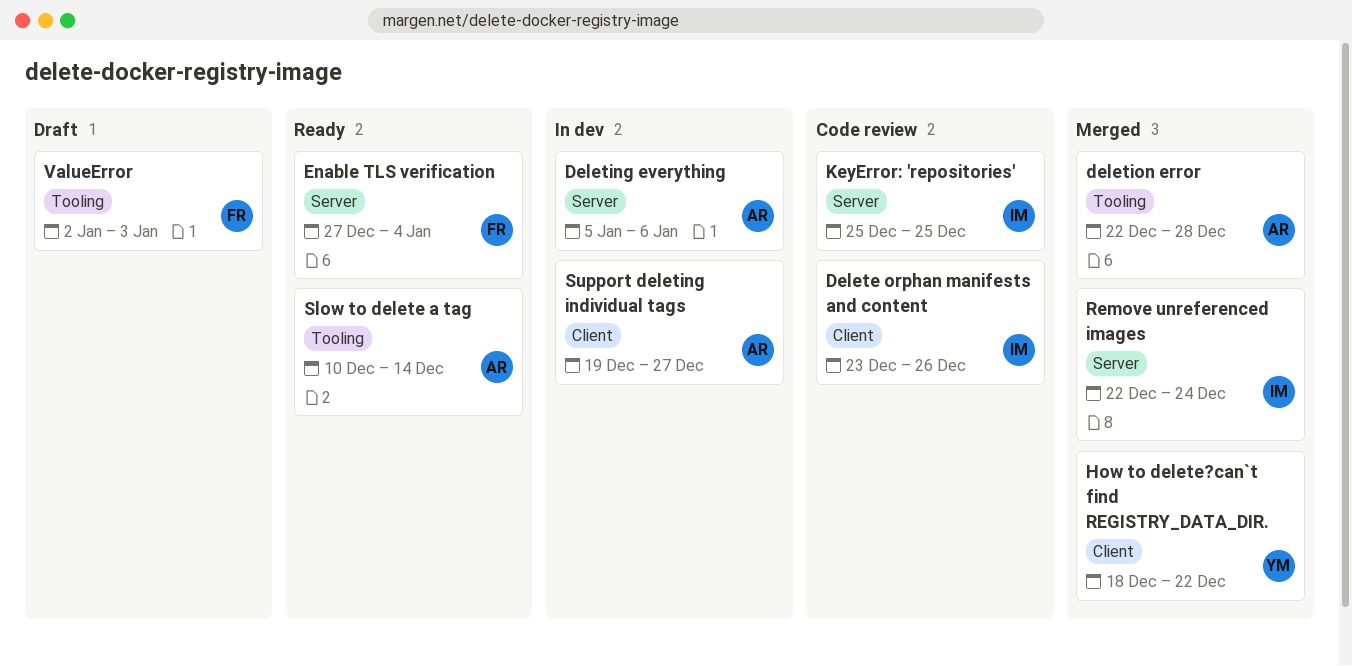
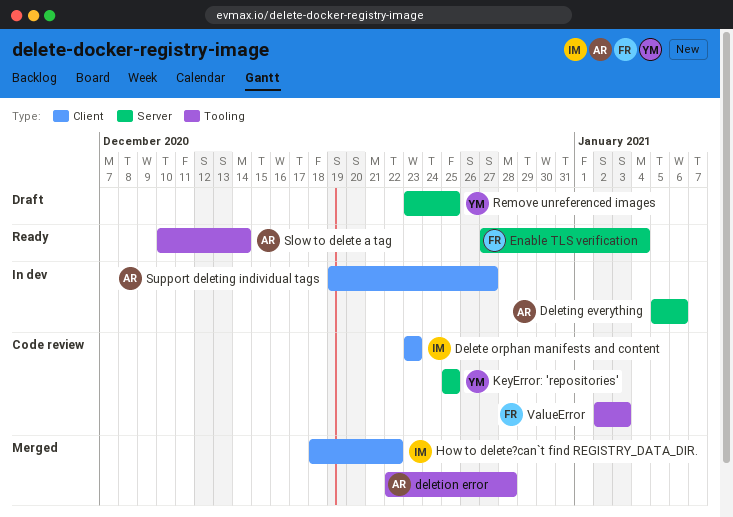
Delete orphan manifests and content, due: Dec 26 -> Dec 23
How to delete?can`t find REGISTRY_DATA_DIR., owner: YM -> IM
KeyError: 'repositories', owner: IM -> YM
Remove unreferenced images, status: Merged -> Draft
Remove unreferenced images, owner: IM -> YM
Remove unreferenced images, start: Dec 22 -> Dec 23
Remove unreferenced images, due: Dec 24 -> Dec 25
ValueError, status: Draft -> Code review

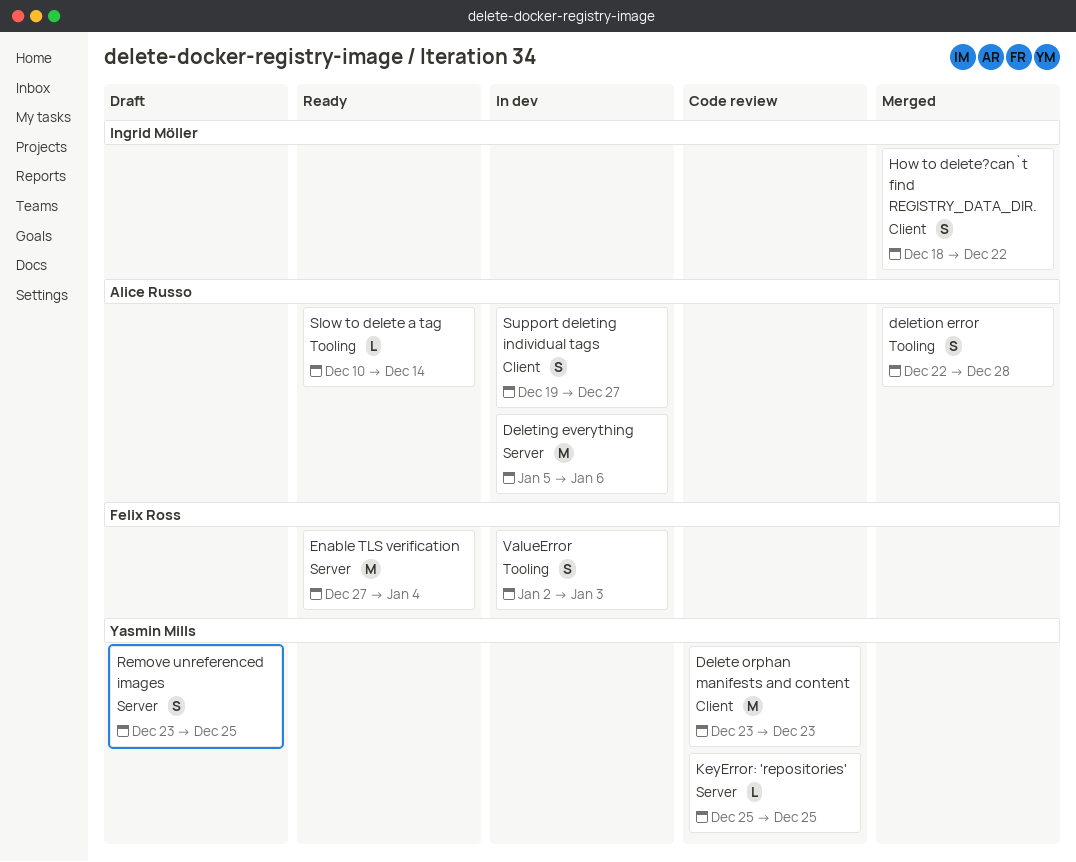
Delete orphan manifests and content, owner: Ingrid Möller -> Yasmin Mills
ValueError, status: Code review -> In dev

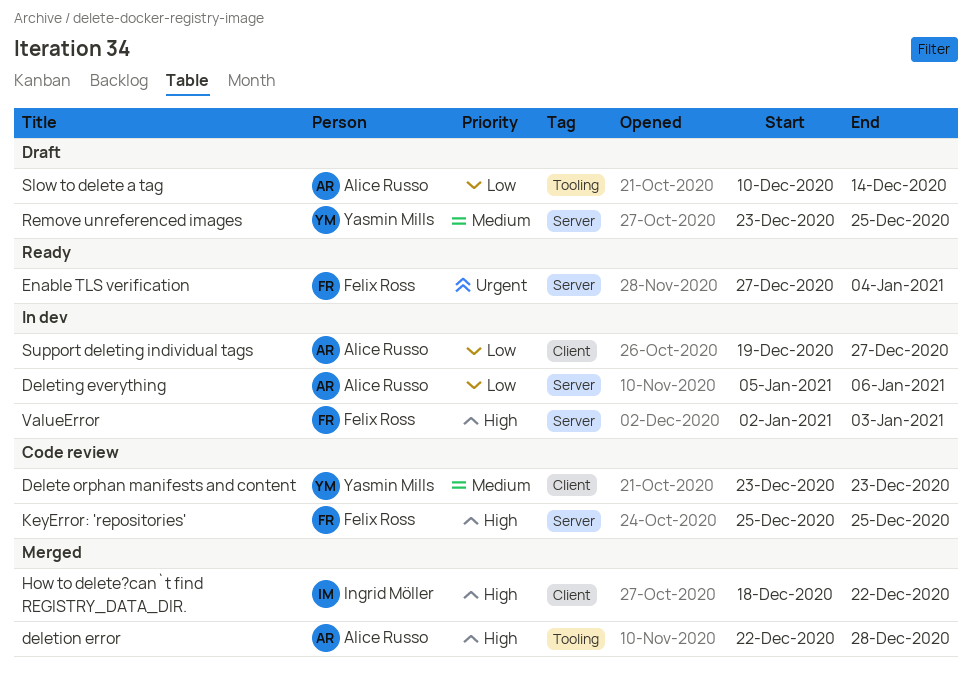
KeyError: 'repositories', owner: Yasmin Mills -> Felix Ross
Slow to delete a tag, status: Ready -> Draft
ValueError, label: Tooling -> Server

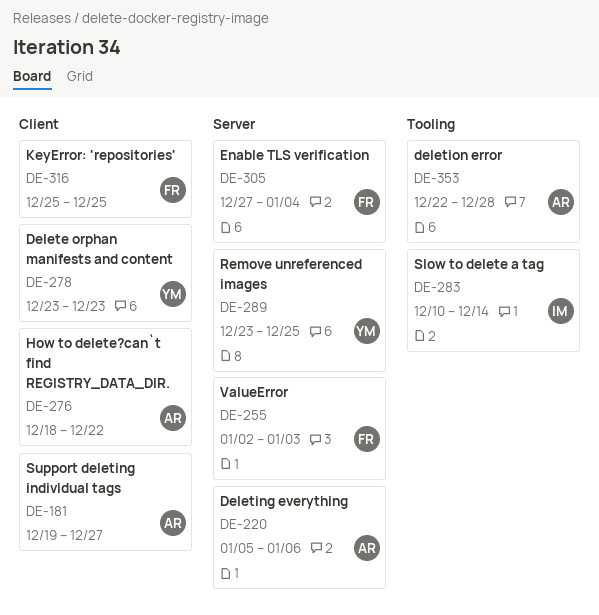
How to delete?can`t find REGISTRY_DATA_DIR., owner: Ingrid Möller -> Alice Russo
KeyError: 'repositories', label: Server -> Client
Slow to delete a tag, owner: Alice Russo -> Ingrid Möller

